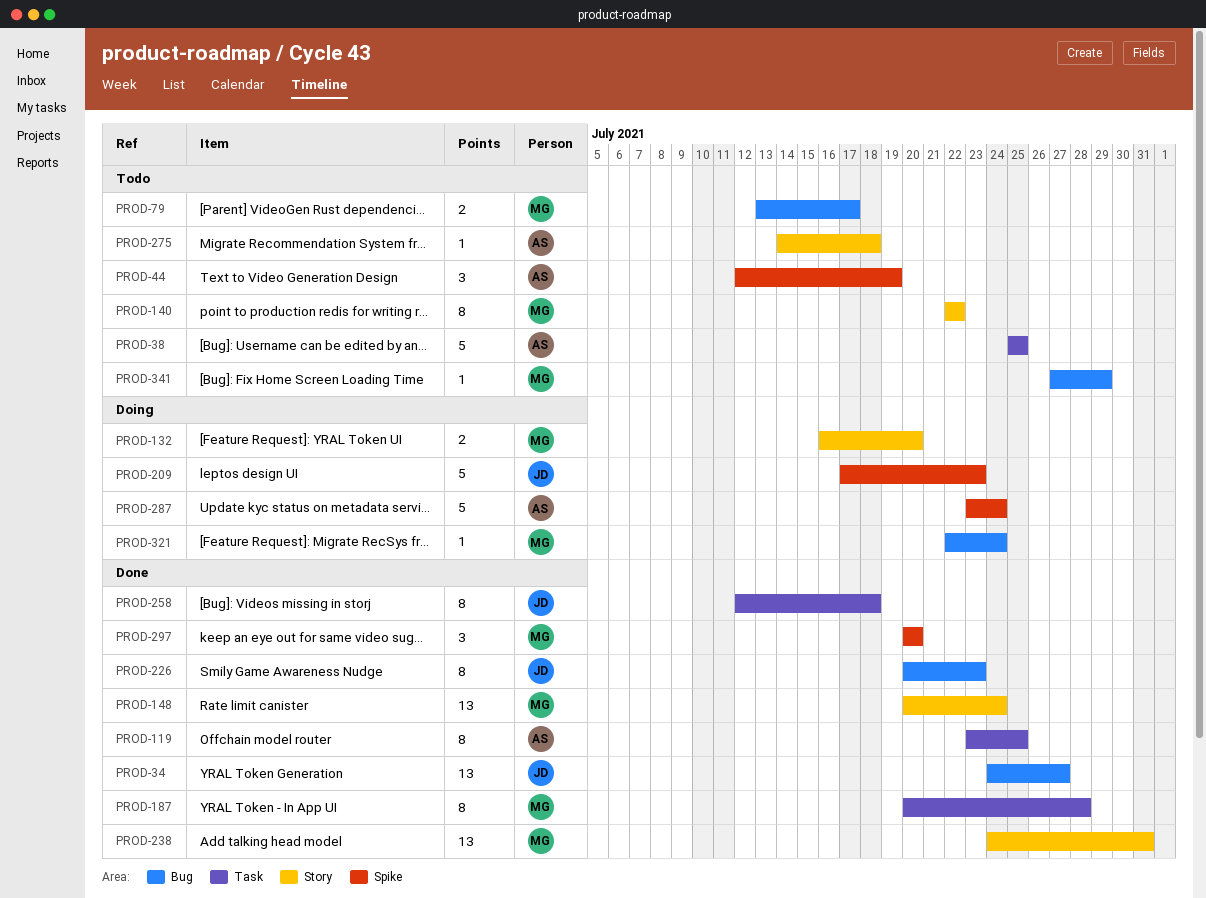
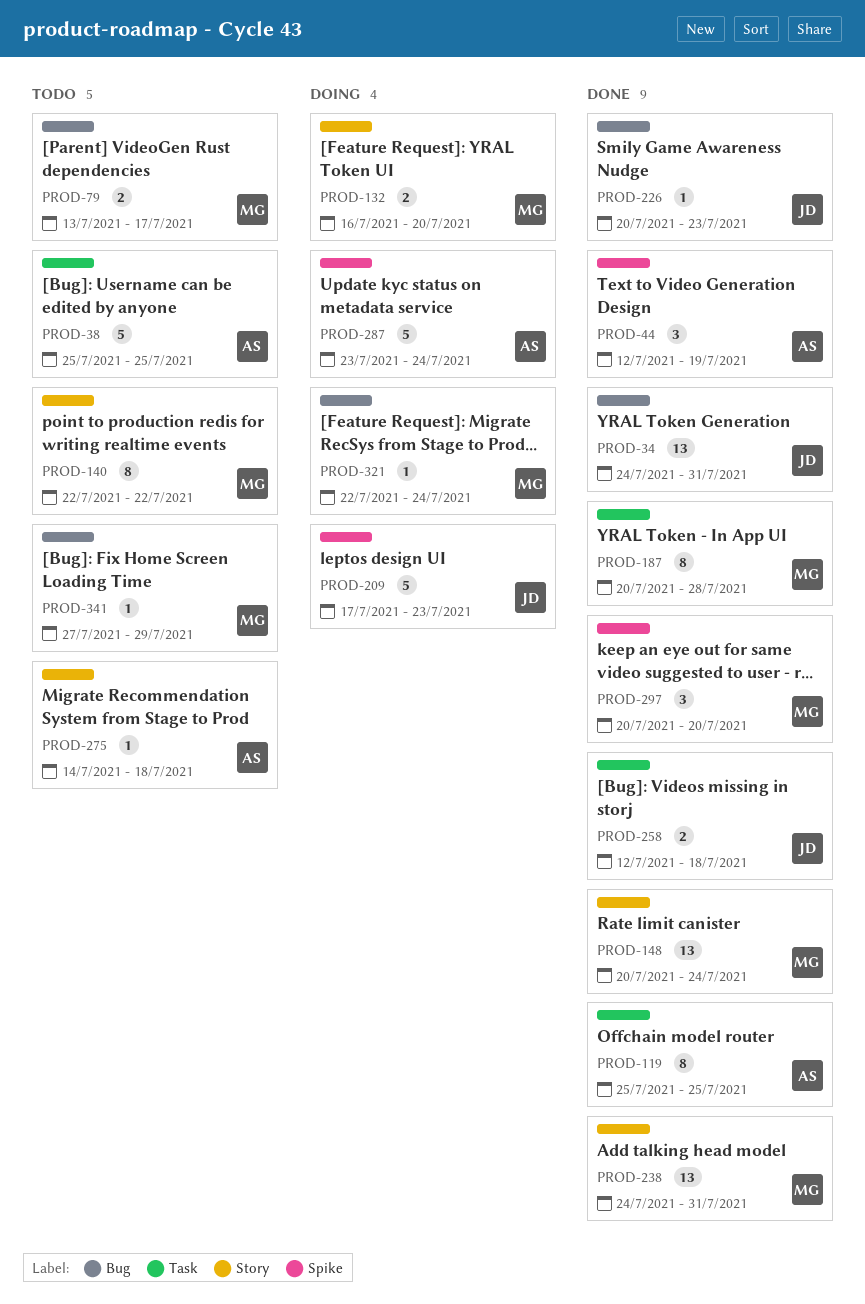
PROD-34, due: Jul 27 -> Jul 31
PROD-44, status: Todo -> Done
PROD-119, start: Jul 23 -> Jul 25
PROD-226, estimate: 8 -> 1
PROD-258, estimate: 8 -> 2

